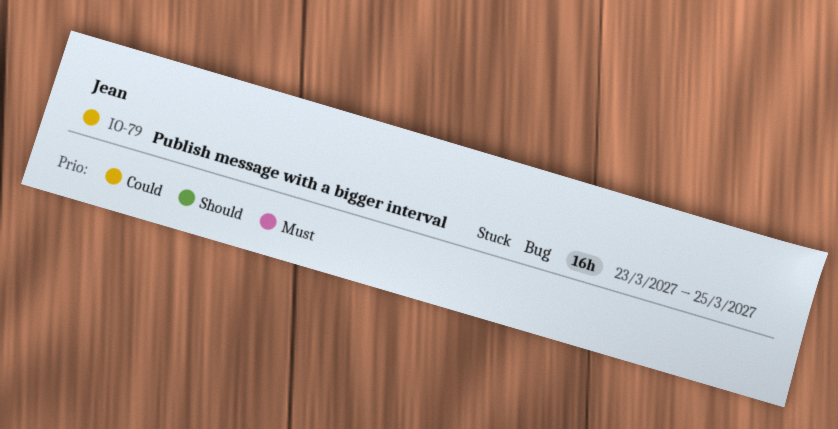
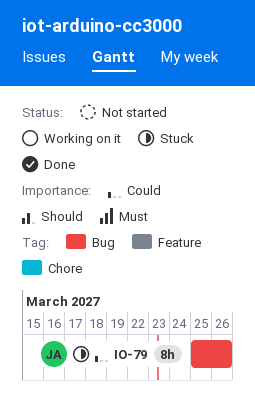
IO-79, estimate: 16h -> 8h
IO-79, start: Mar 23 -> Mar 25
IO-79, due: Mar 25 -> Mar 26

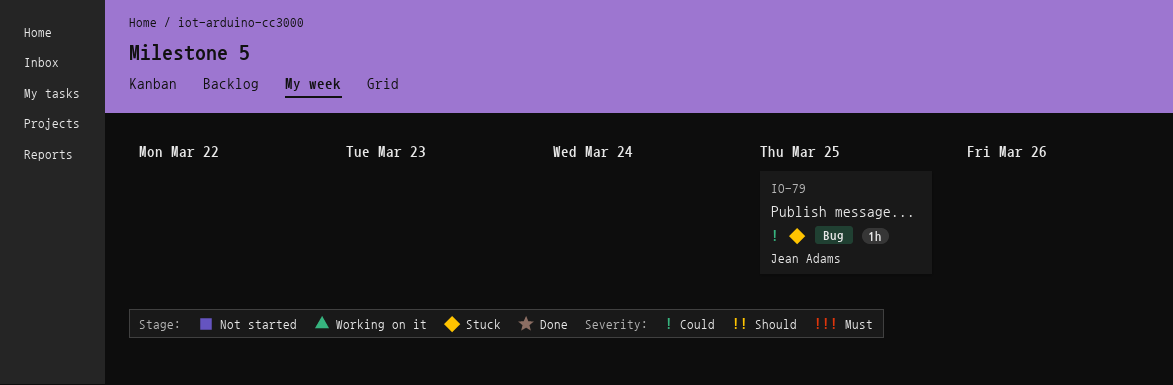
IO-79, estimate: 8h -> 1h
IO-79, due: Mar 26 -> Mar 25

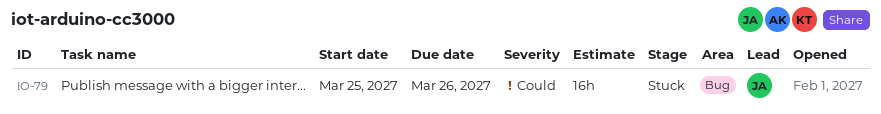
IO-79, estimate: 1h -> 16h
IO-79, due: Mar 25 -> Mar 26

